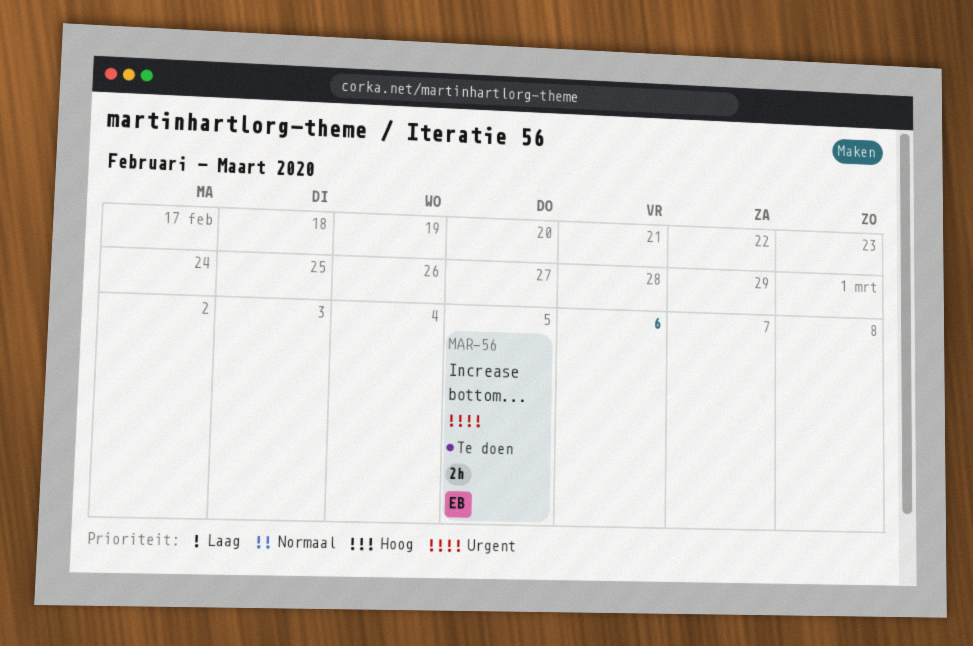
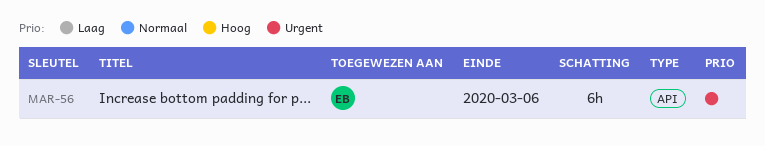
MAR-56, estimate: 2h -> 6h
MAR-56, due: Mar 5 -> Mar 6

